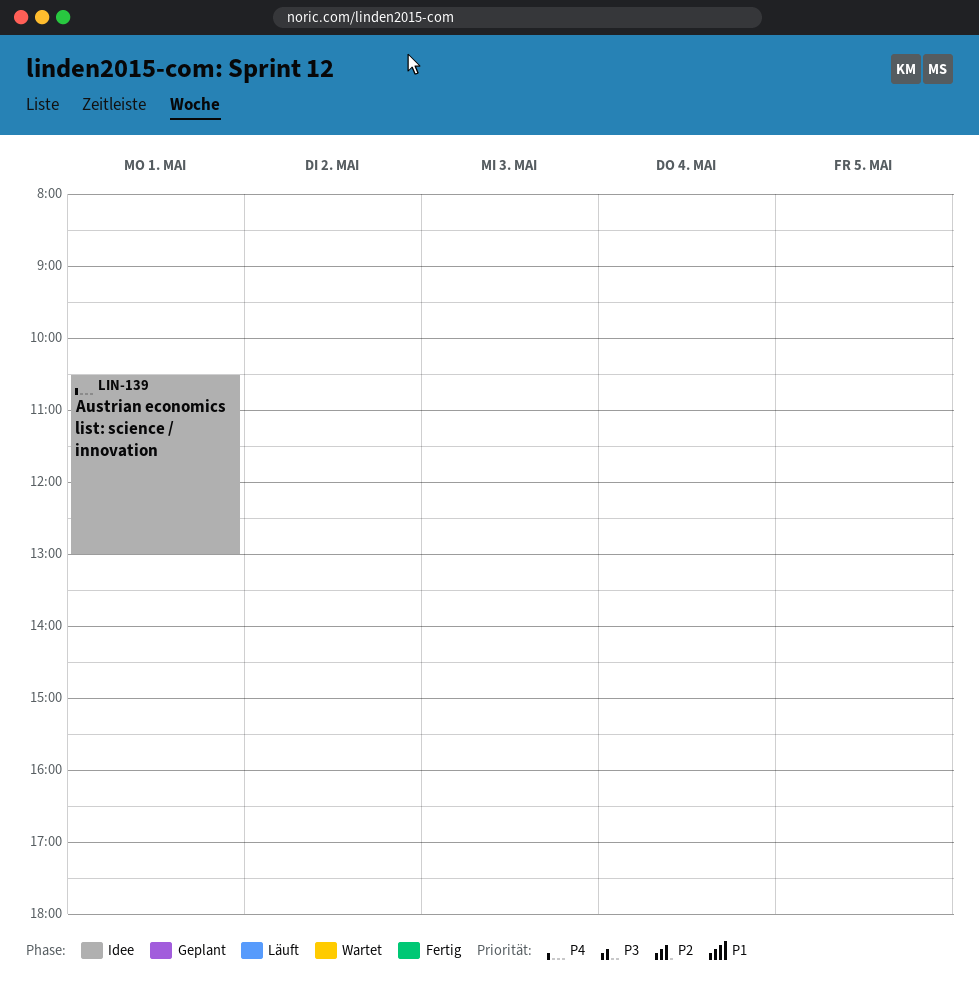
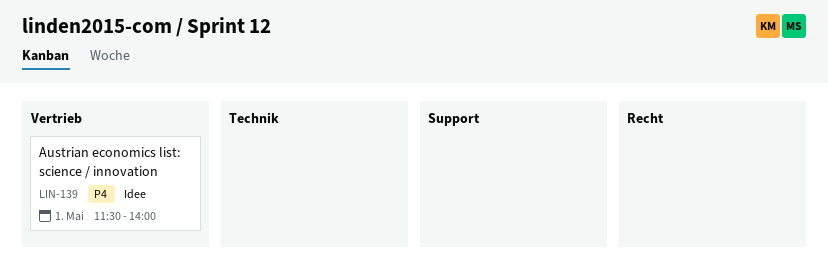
LIN-139, begins: 10:30 -> 11:30
LIN-139, ends: 13:00 -> 14:00

